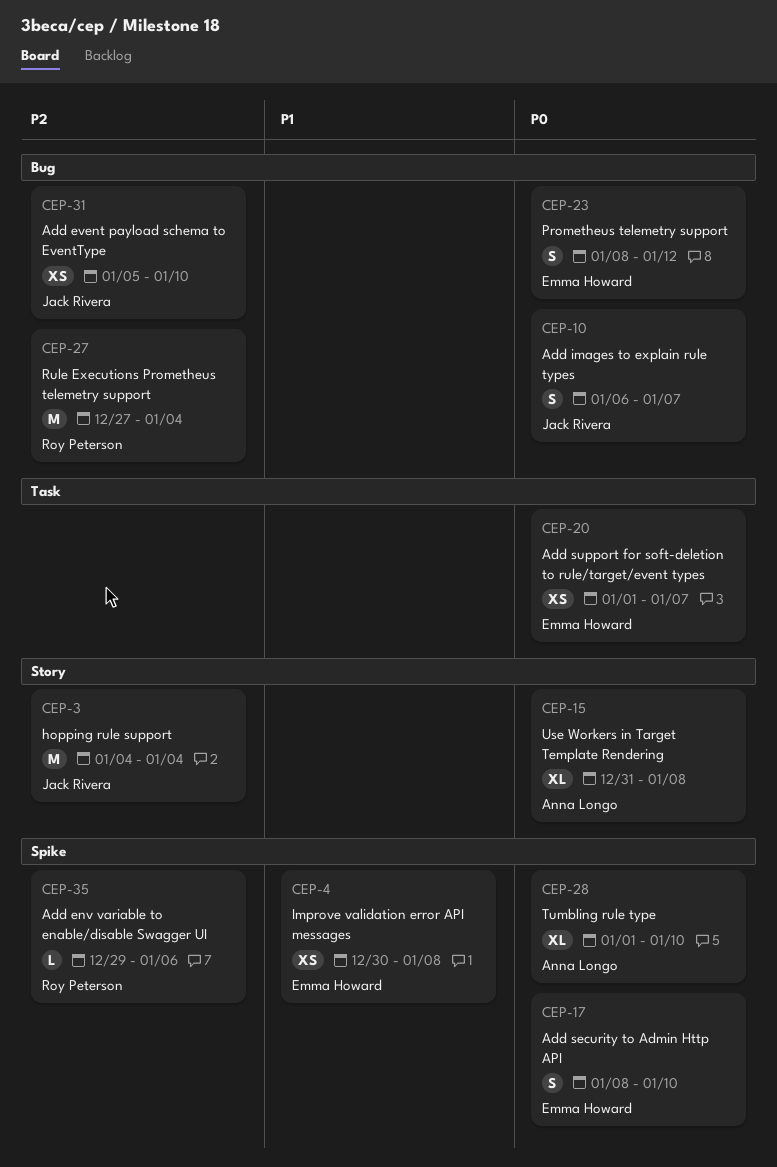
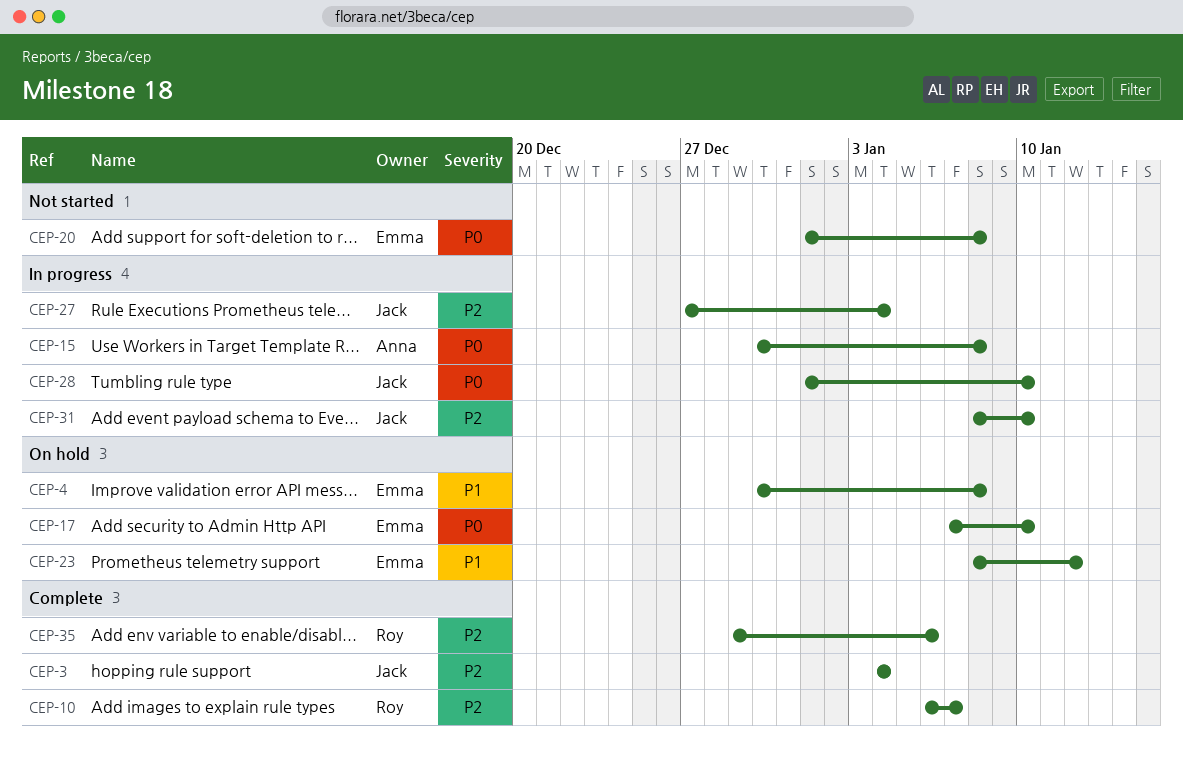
CEP-10, owner: Jack Rivera -> Roy Peterson
CEP-10, priority: P0 -> P2
CEP-15, start: Dec 31 -> Dec 30
CEP-17, start: Jan 8 -> Jan 7
CEP-20, due: Jan 7 -> Jan 8
CEP-23, priority: P0 -> P1
CEP-27, owner: Roy Peterson -> Jack Rivera
CEP-28, owner: Anna Longo -> Jack Rivera
CEP-31, start: Jan 5 -> Jan 8

